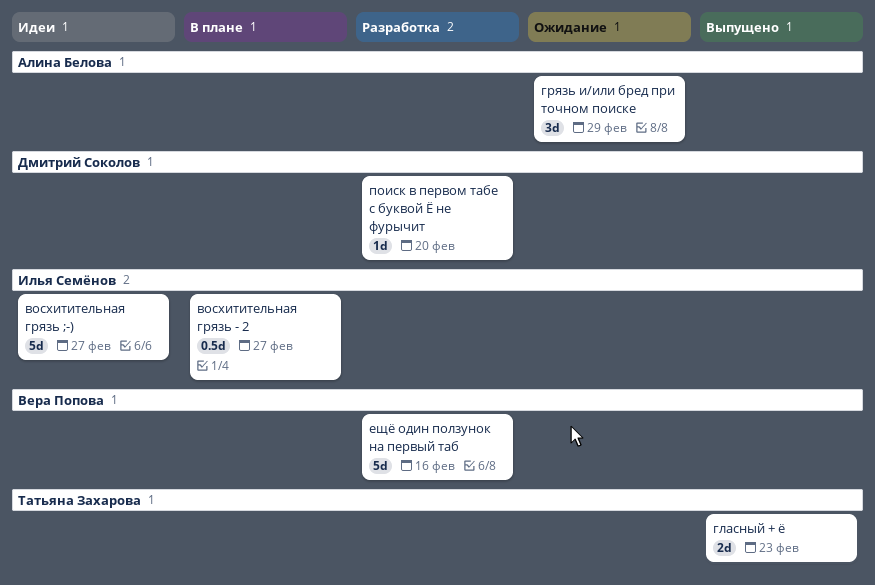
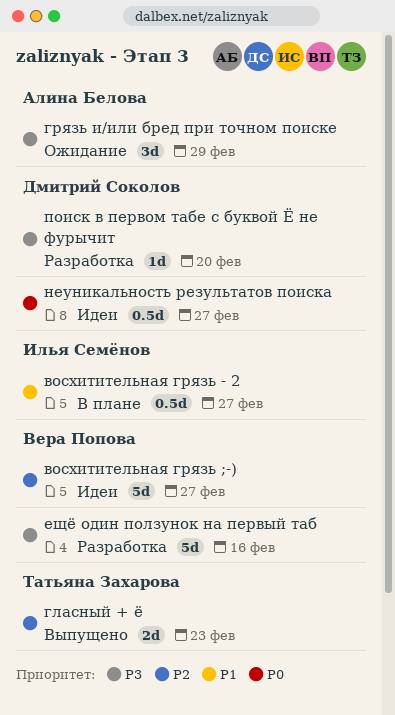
восхитительная грязь ;-), owner: Илья Семёнов -> Вера Попова
неуникальность результатов поиска: none -> present

